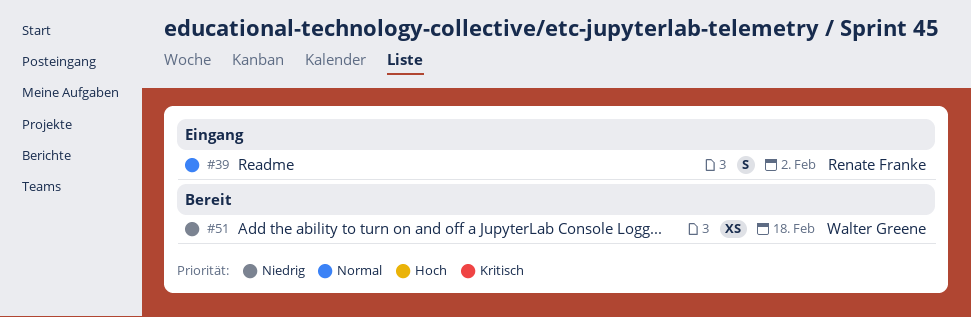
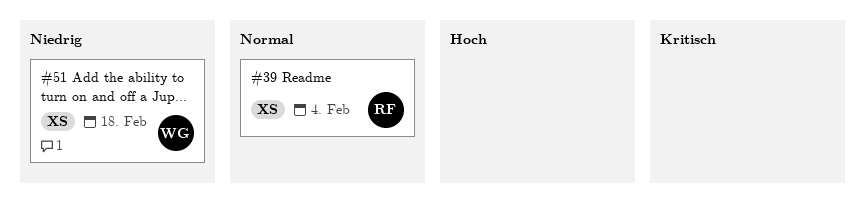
#39, estimate: S -> XS
#39, due: Feb 2 -> Feb 4

